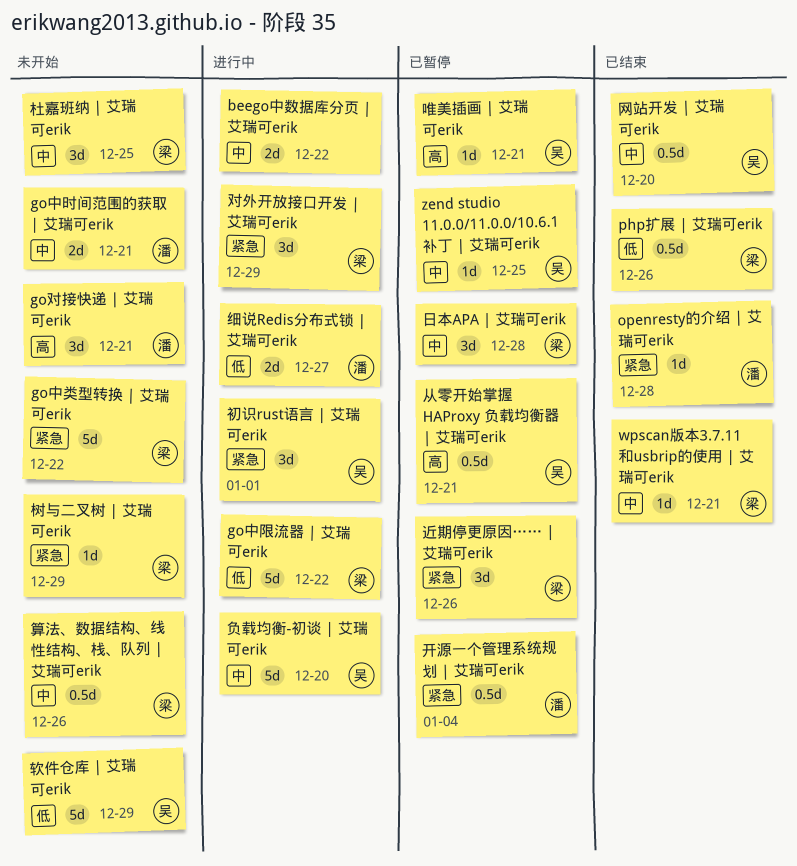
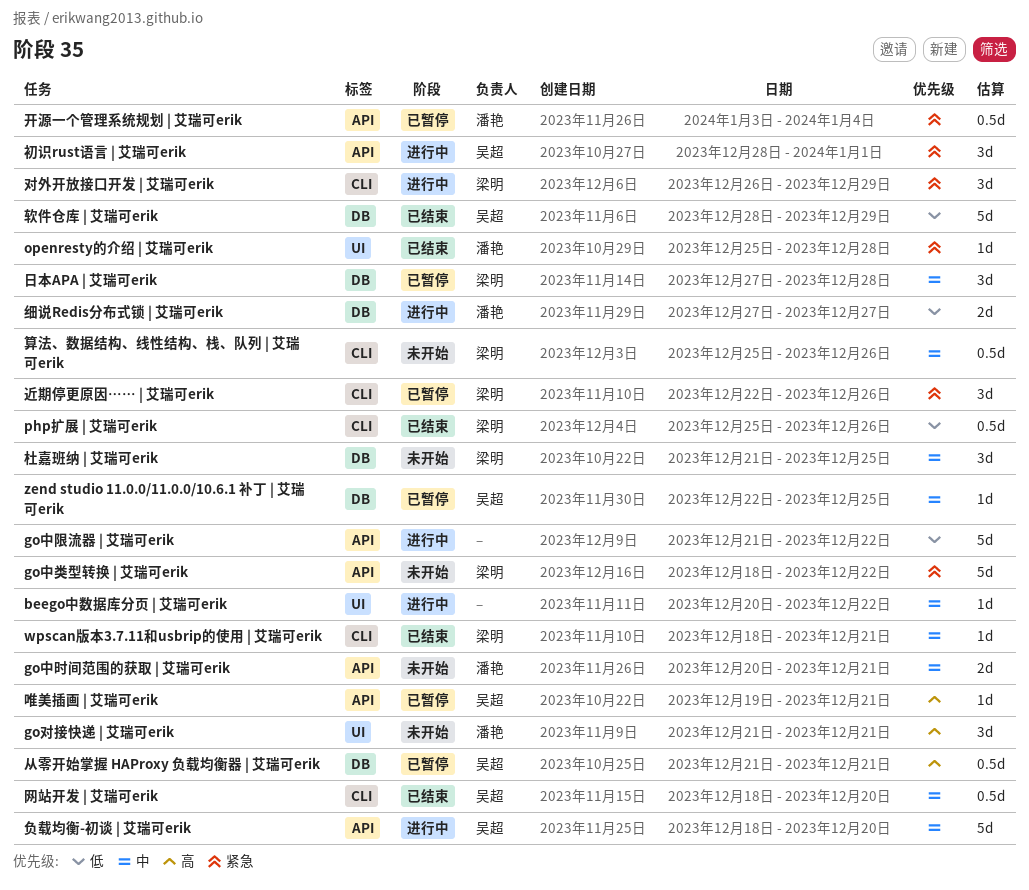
beego中数据库分页 | 艾瑞可erik, estimate: 2d -> 1d
go中限流器 | 艾瑞可erik, owner: 梁明 -> none
树与二叉树 | 艾瑞可erik: present -> none
软件仓库 | 艾瑞可erik, status: 未开始 -> 已结束

